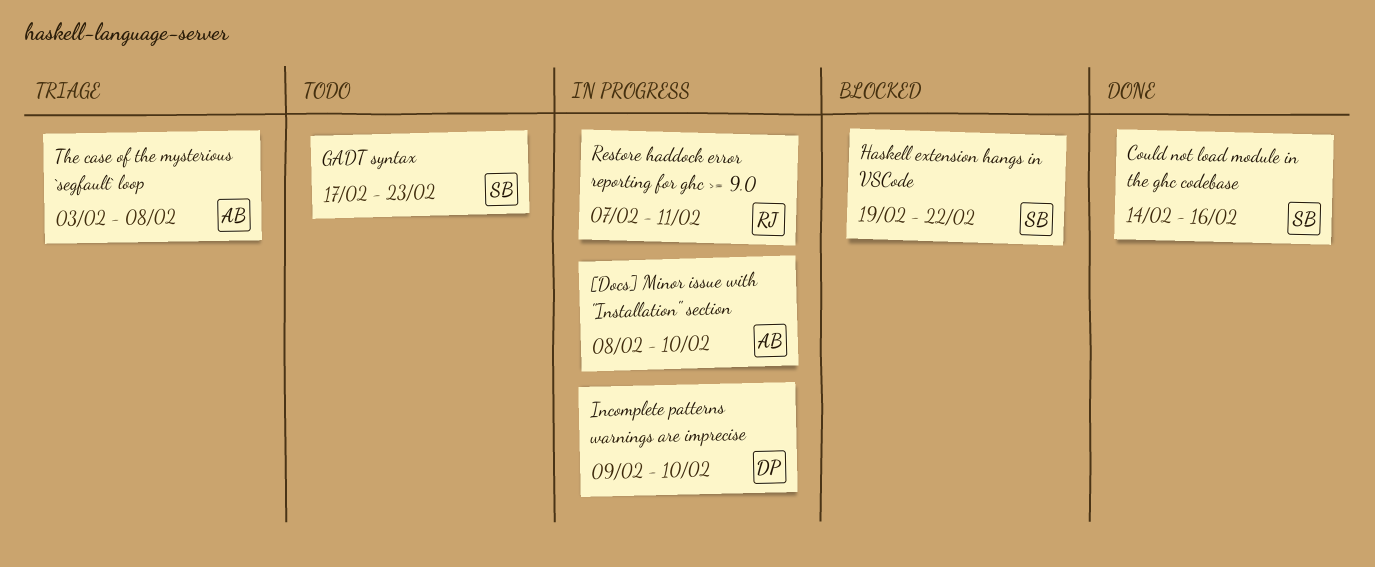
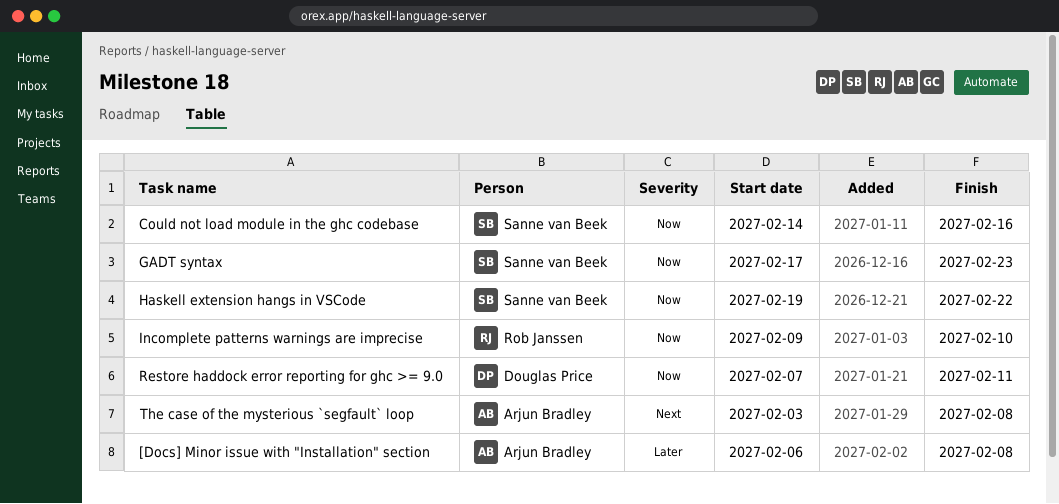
[Docs] Minor issue with "Installation" section, start: Feb 8 -> Feb 6
[Docs] Minor issue with "Installation" section, due: Feb 10 -> Feb 8
Incomplete patterns warnings are imprecise, owner: Douglas Price -> Rob Janssen
Restore haddock error reporting for ghc >= 9.0, owner: Rob Janssen -> Douglas Price

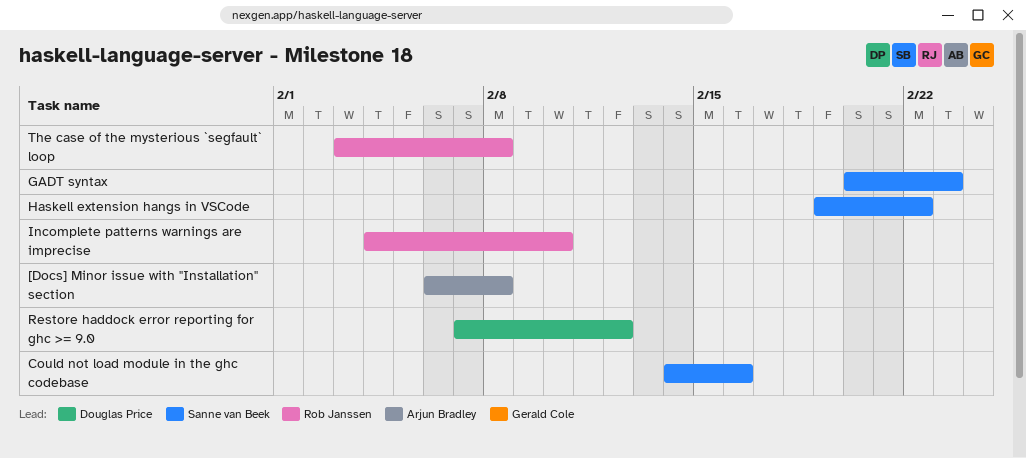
GADT syntax, start: Feb 17 -> Feb 20
Incomplete patterns warnings are imprecise, start: Feb 9 -> Feb 4
Restore haddock error reporting for ghc >= 9.0, due: Feb 11 -> Feb 12
The case of the mysterious `segfault` loop, owner: Arjun Bradley -> Rob Janssen

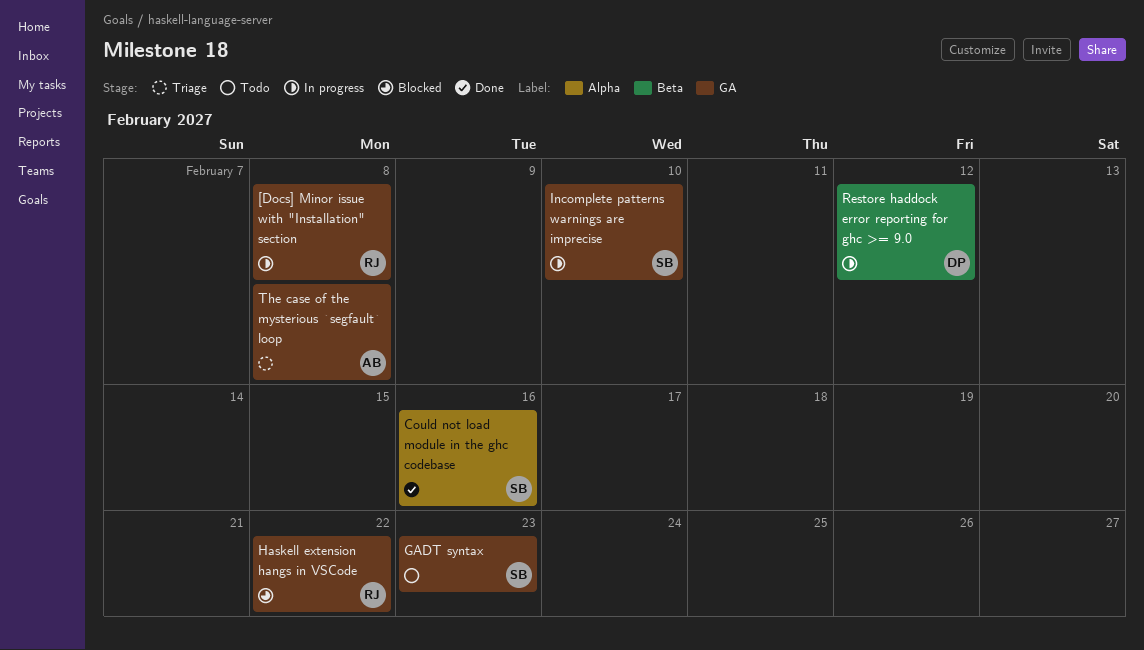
[Docs] Minor issue with "Installation" section, owner: Arjun Bradley -> Rob Janssen
Haskell extension hangs in VSCode, owner: Sanne van Beek -> Rob Janssen
Incomplete patterns warnings are imprecise, owner: Rob Janssen -> Sanne van Beek
The case of the mysterious `segfault` loop, owner: Rob Janssen -> Arjun Bradley

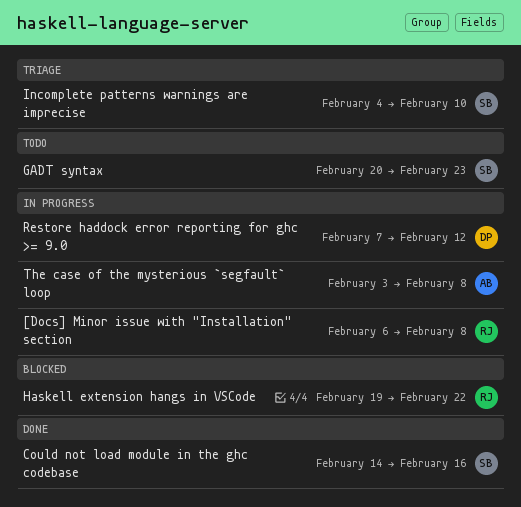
Incomplete patterns warnings are imprecise, status: In progress -> Triage
The case of the mysterious `segfault` loop, status: Triage -> In progress

